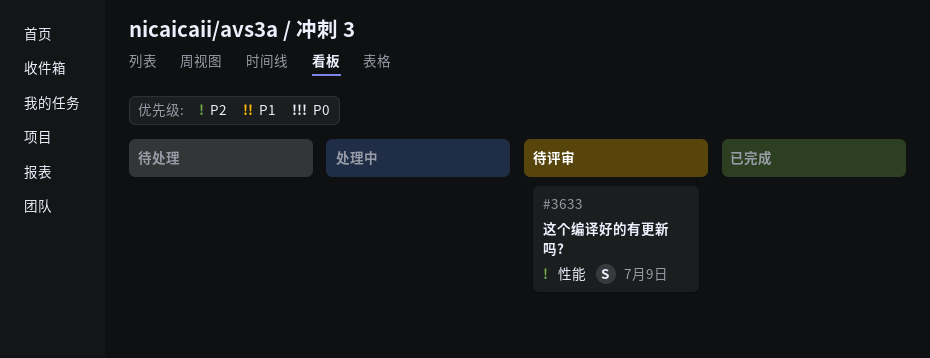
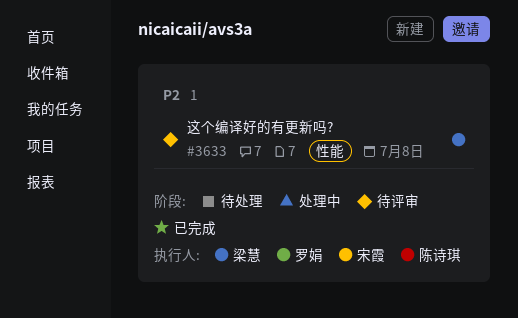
#3633, due: Jul 9 -> Jul 8

